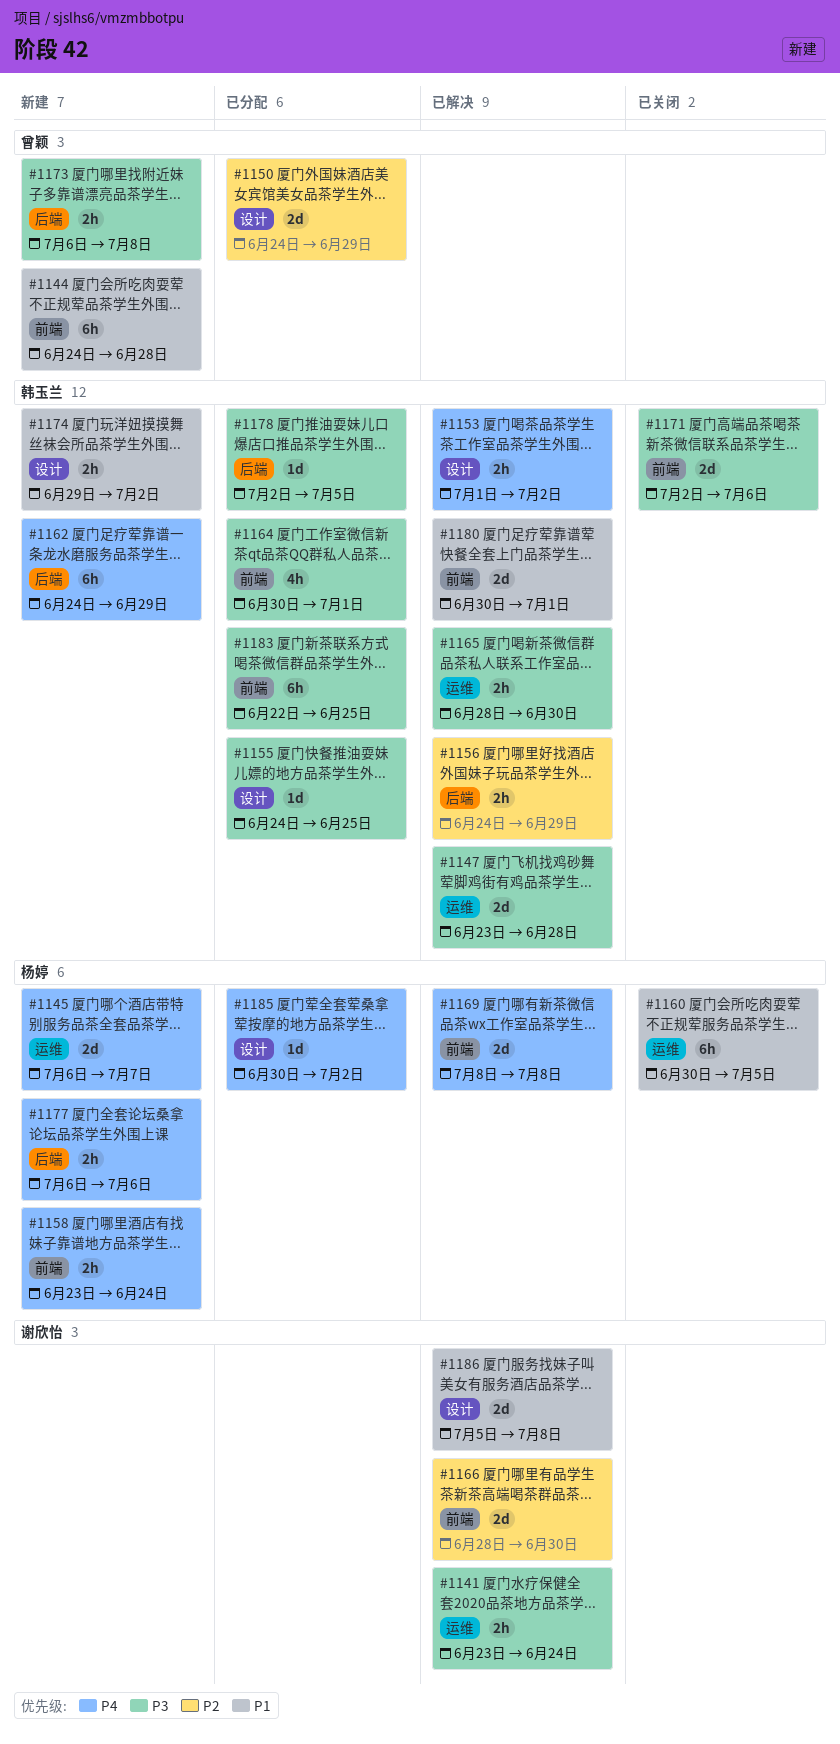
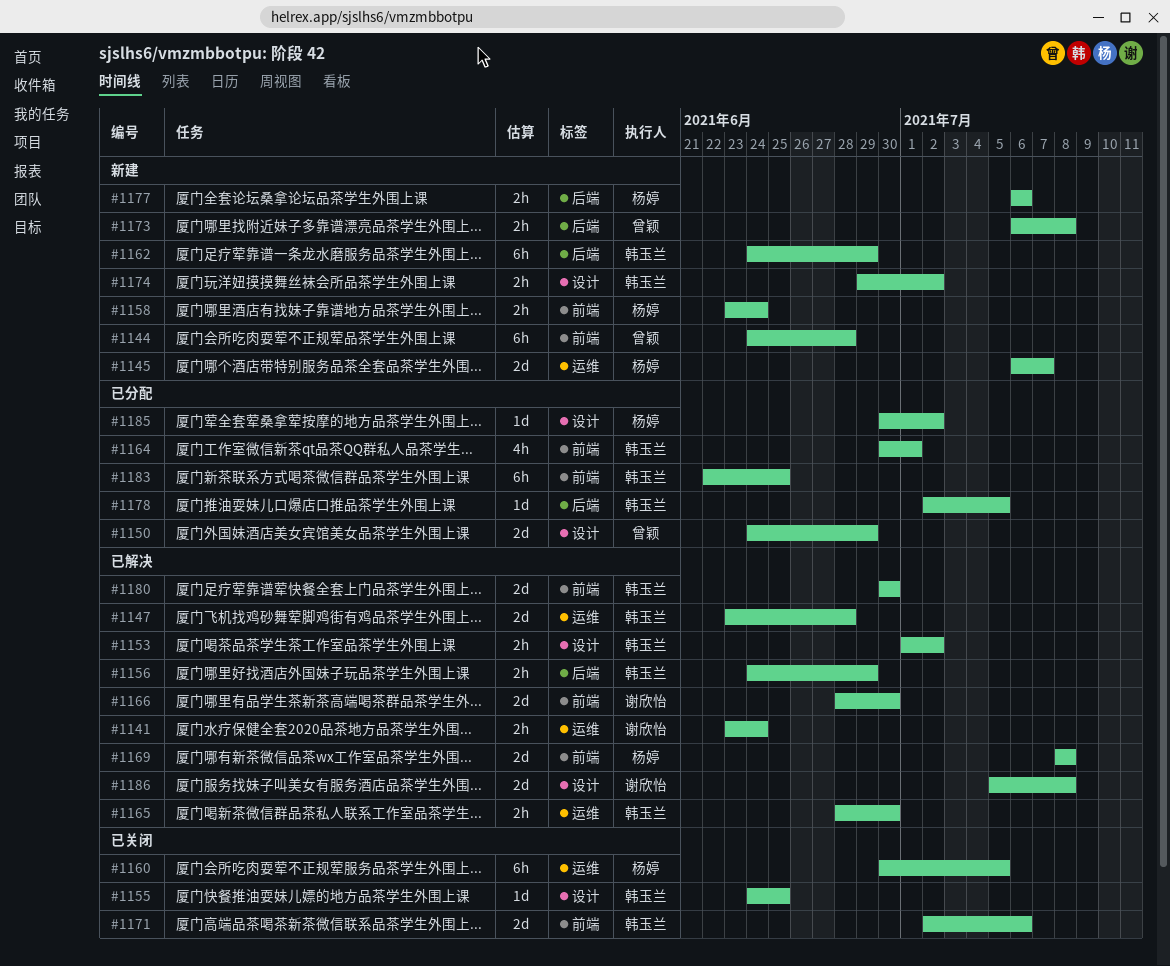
#1155, status: 已分配 -> 已关闭
#1180, due: Jul 1 -> Jun 30

